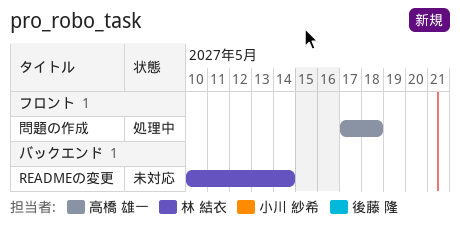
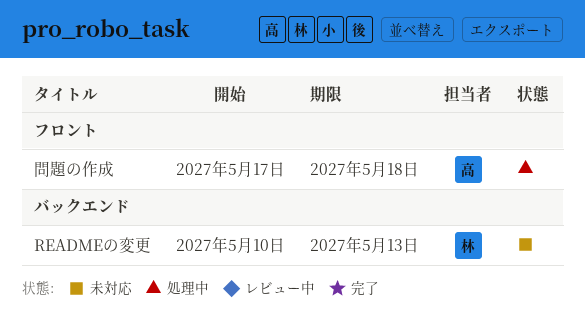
READMEの変更, due: May 14 -> May 13

